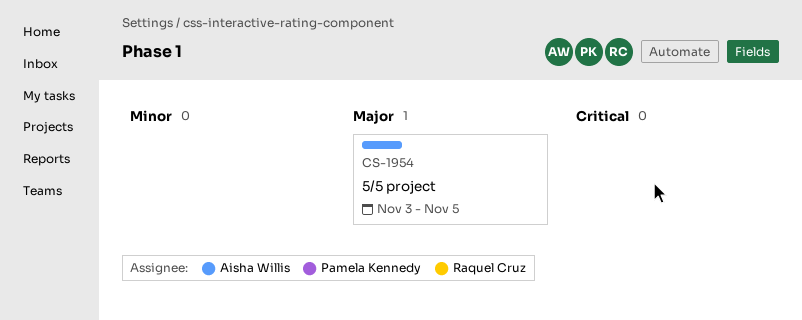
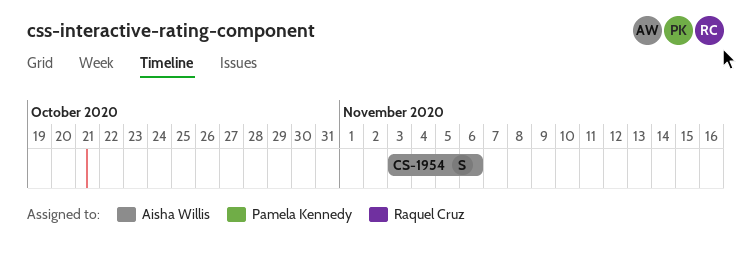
CS-1954, due: Nov 5 -> Nov 6

